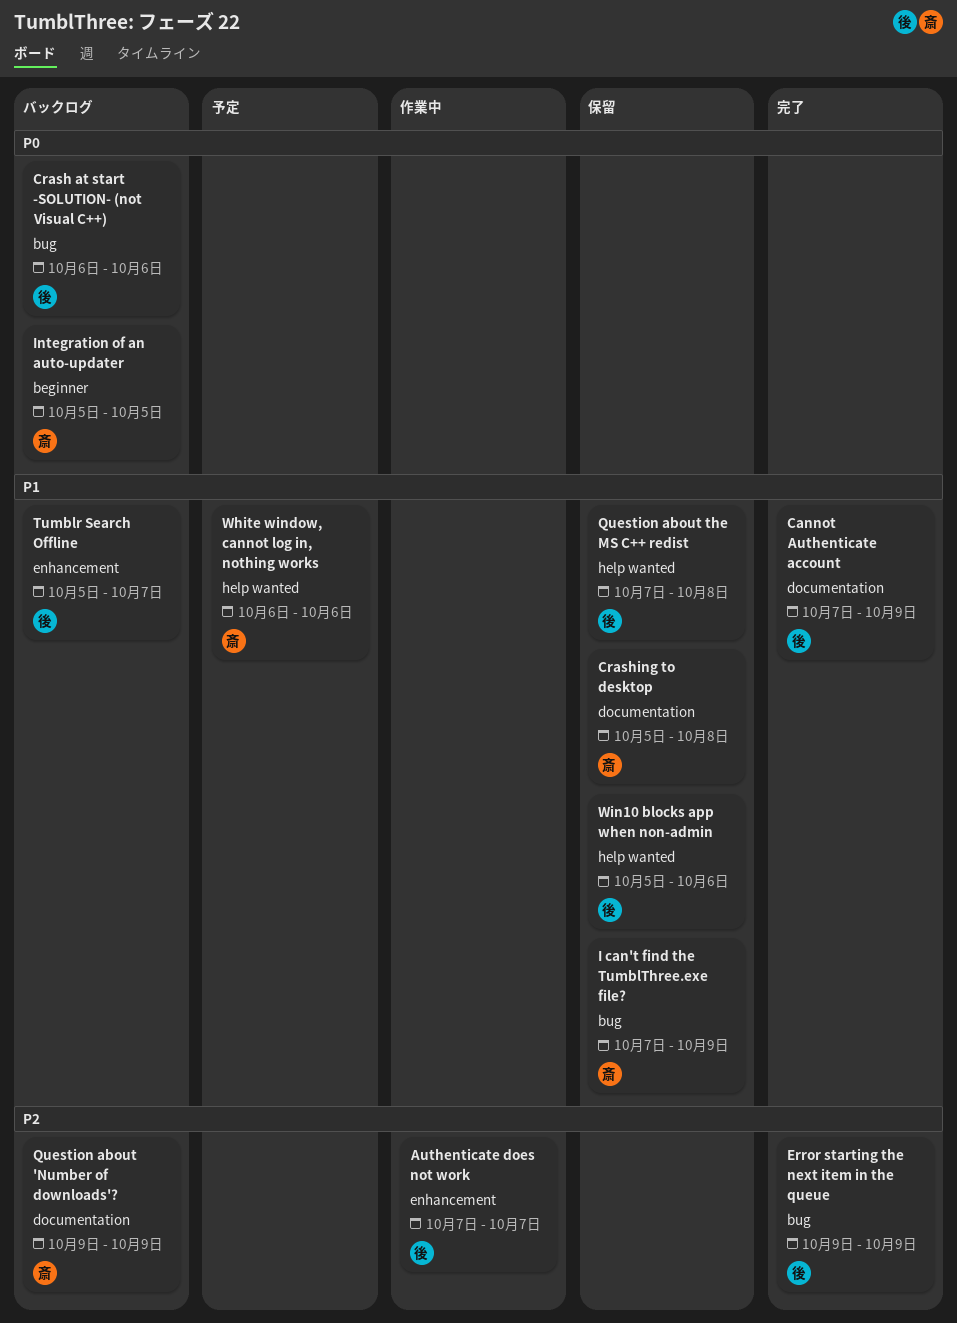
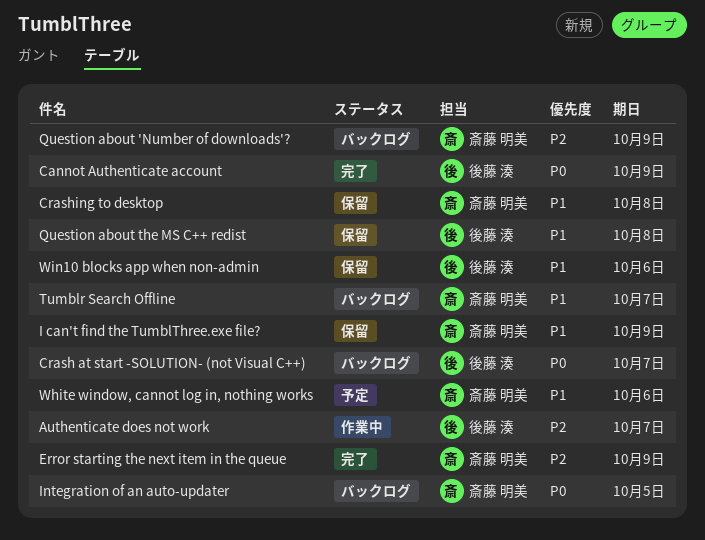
Cannot Authenticate account, priority: P1 -> P0
Crash at start -SOLUTION- (not Visual C++), due: Oct 6 -> Oct 7
Error starting the next item in the queue, owner: 後藤 湊 -> 斎藤 明美
Tumblr Search Offline, owner: 後藤 湊 -> 斎藤 明美

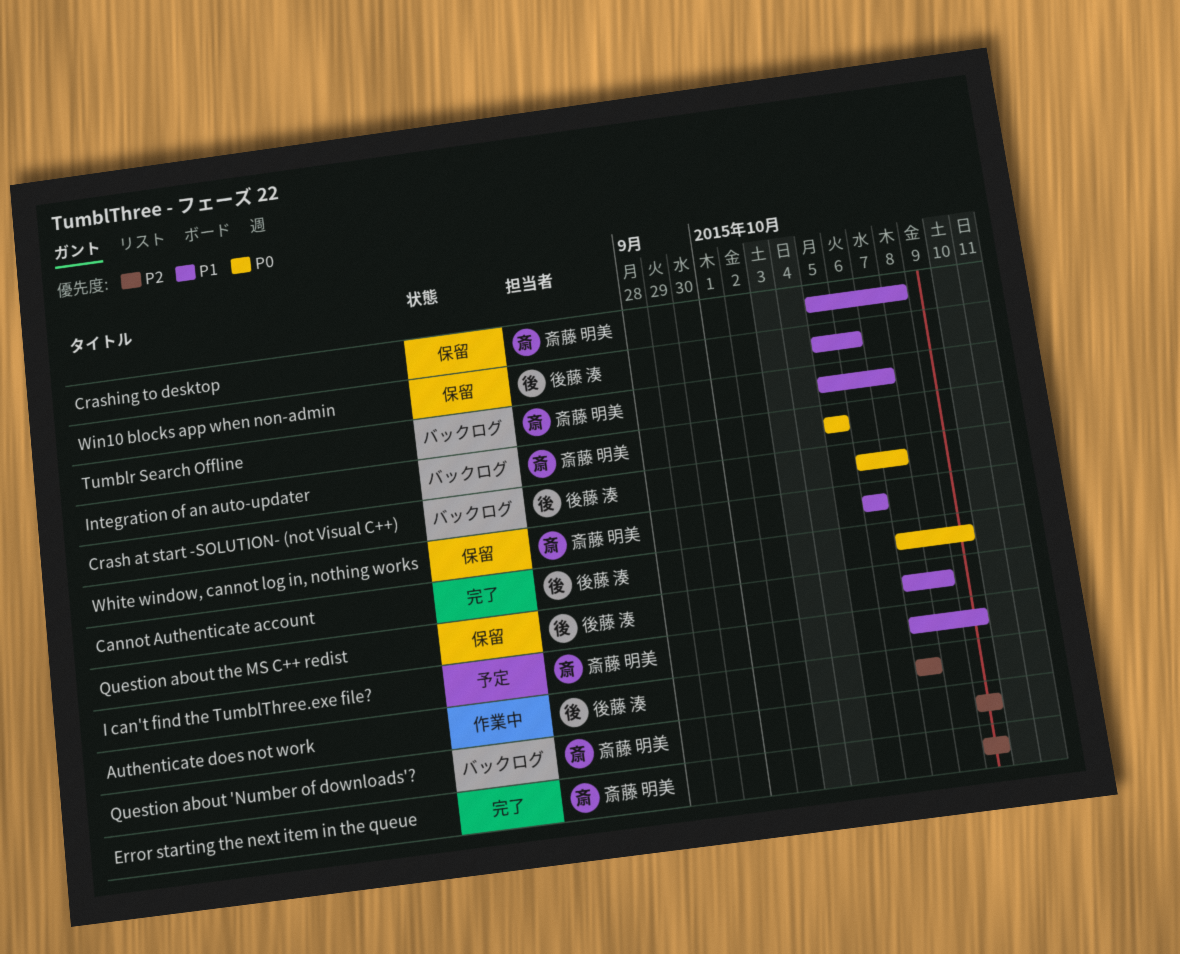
I can't find the TumblThree.exe file?, status: 保留 -> 予定
White window, cannot log in, nothing works, status: 予定 -> 保留

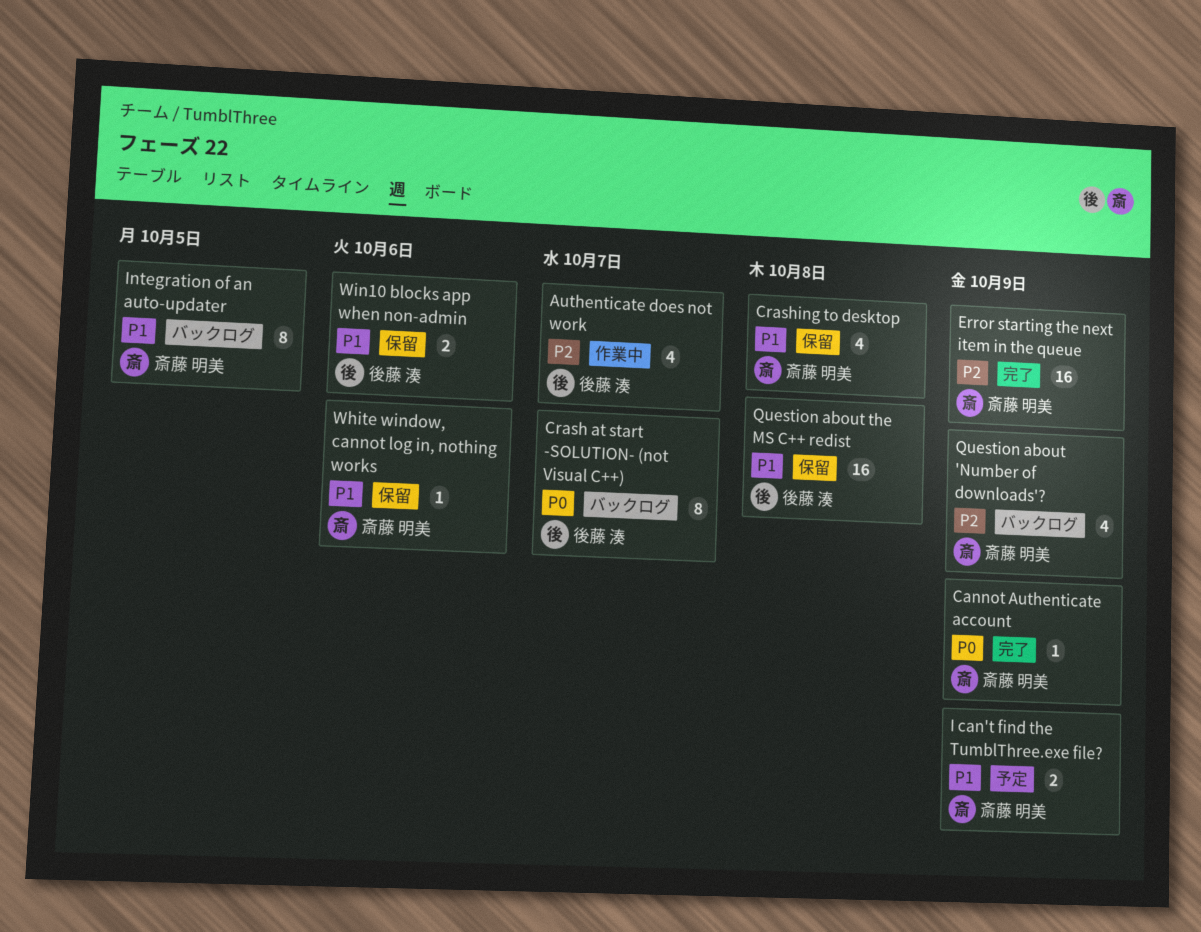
Cannot Authenticate account, owner: 後藤 湊 -> 斎藤 明美
Integration of an auto-updater, priority: P0 -> P1
Tumblr Search Offline: present -> none

